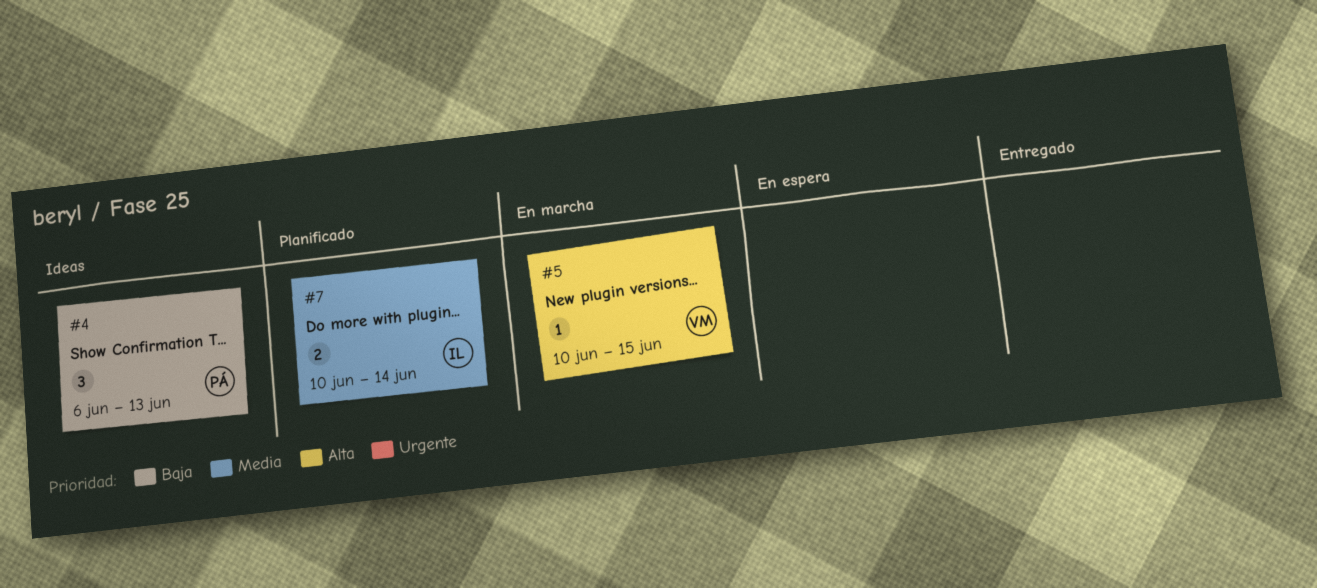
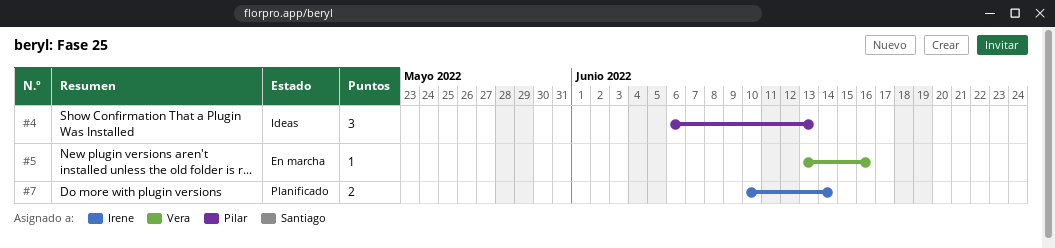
#5, start: Jun 10 -> Jun 13
#5, due: Jun 15 -> Jun 16

